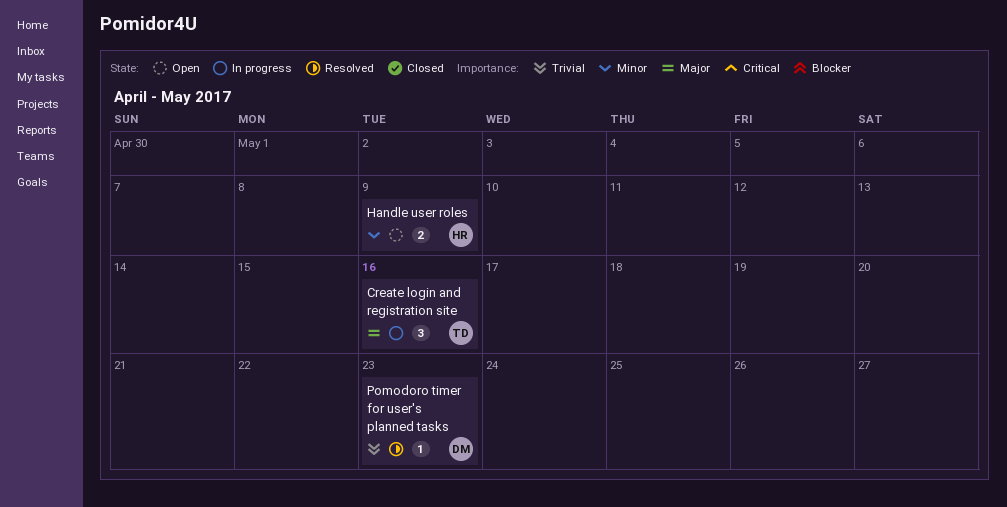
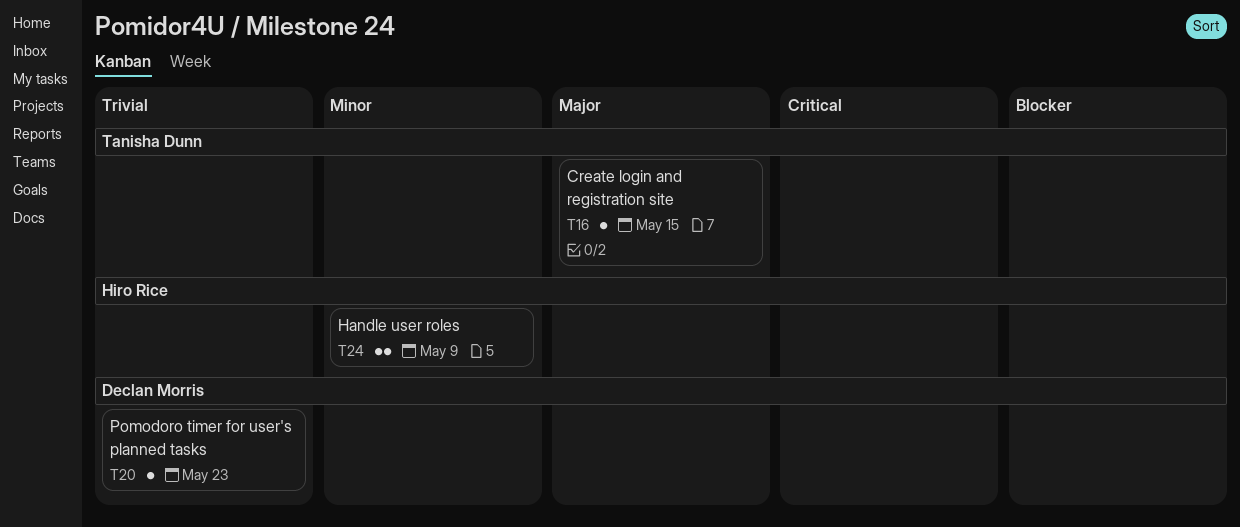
Create login and registration site, estimate: 3 -> 1
Create login and registration site, due: May 16 -> May 15

